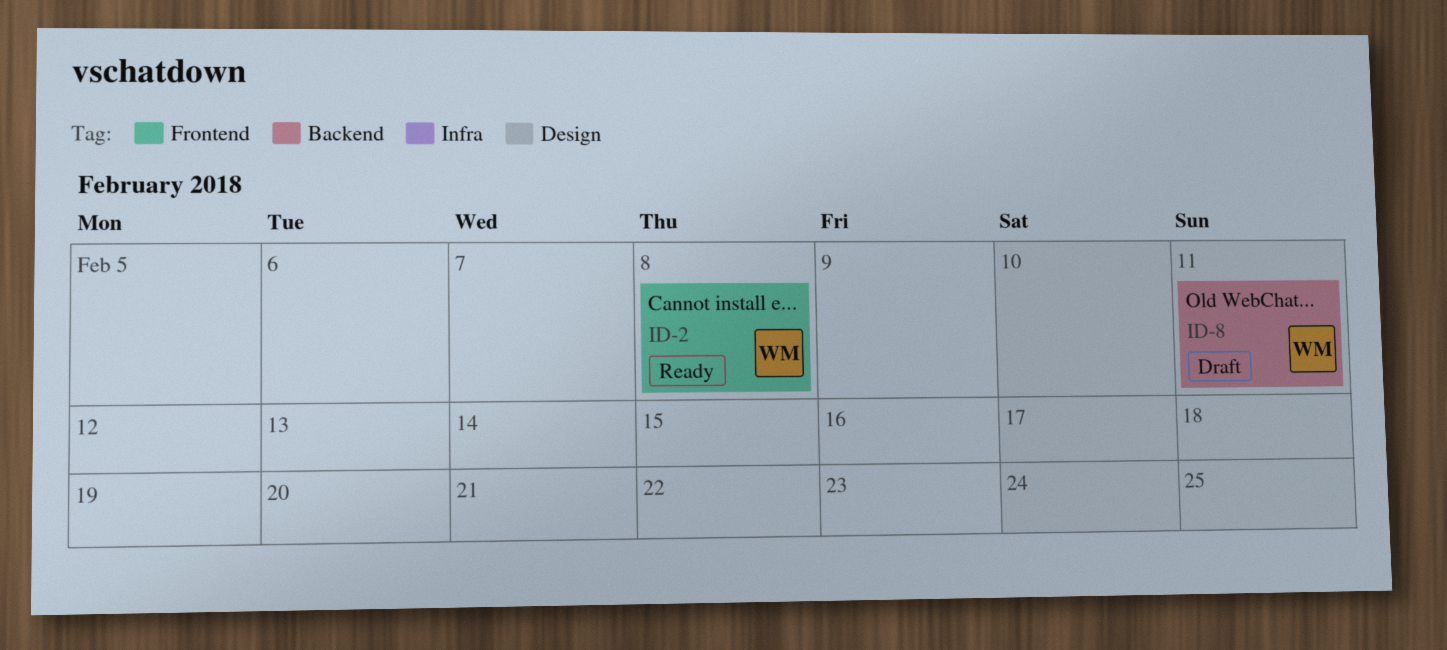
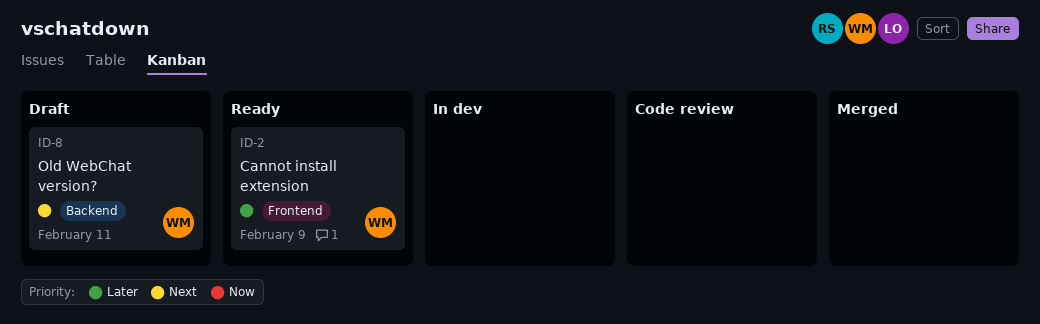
ID-2, due: Feb 8 -> Feb 9

